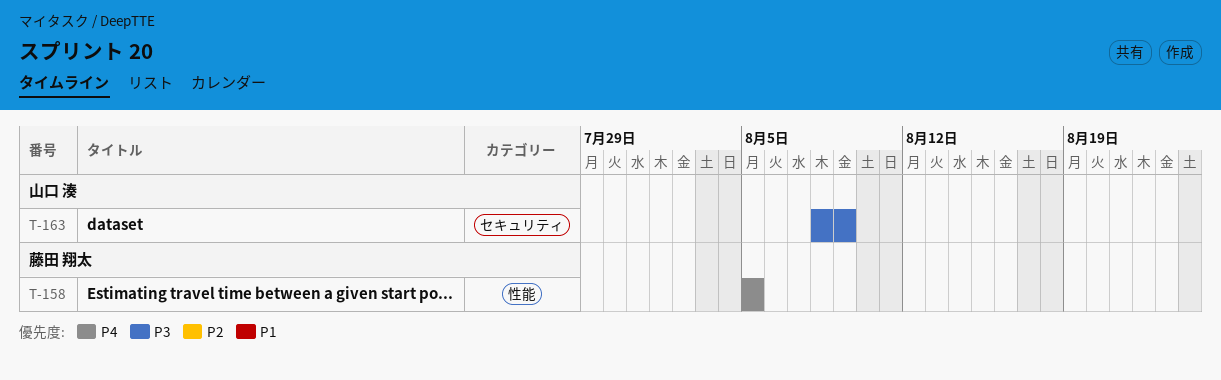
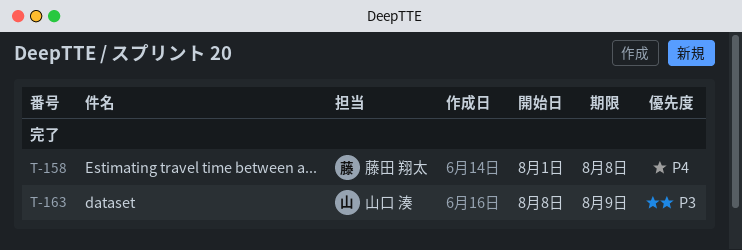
T-158, start: Aug 5 -> Aug 1
T-158, due: Aug 5 -> Aug 8

